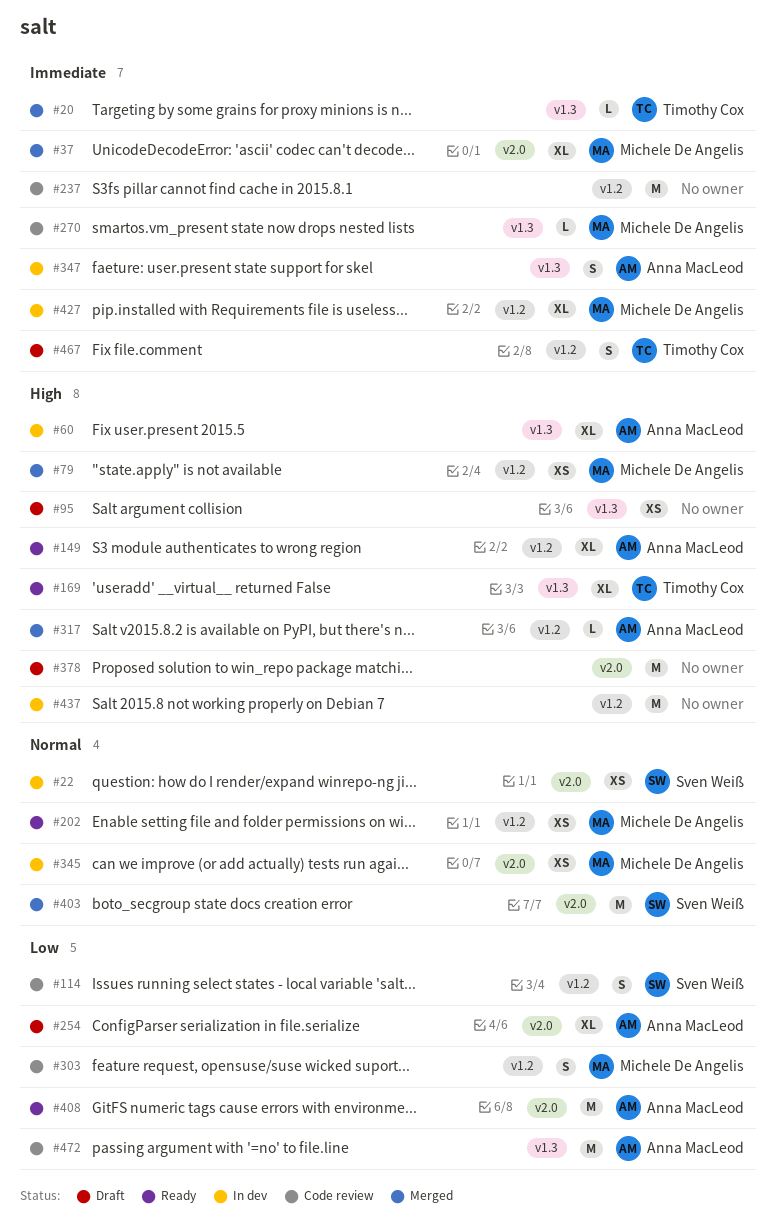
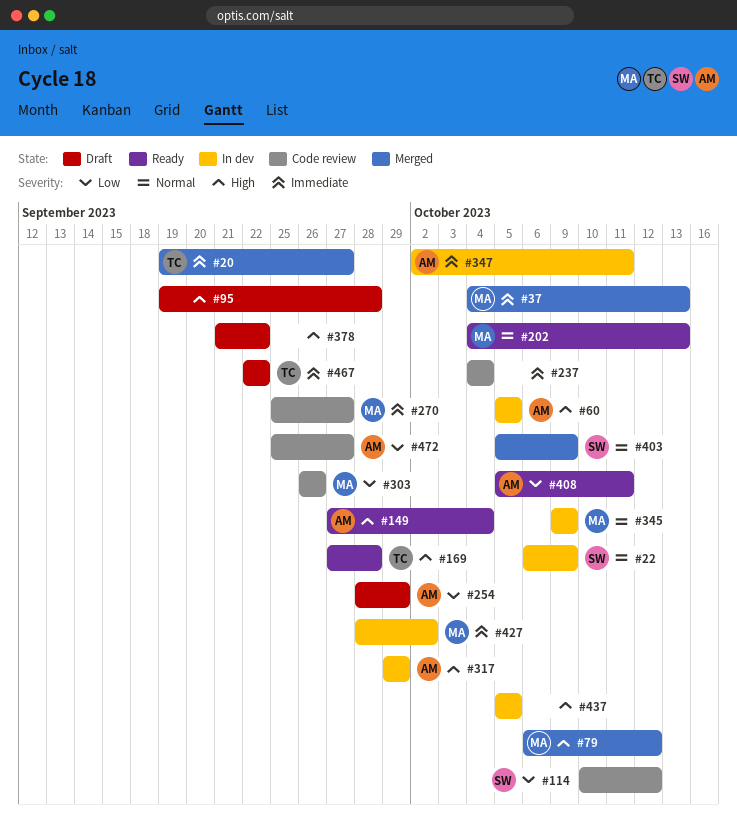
#317, status: Merged -> In dev

